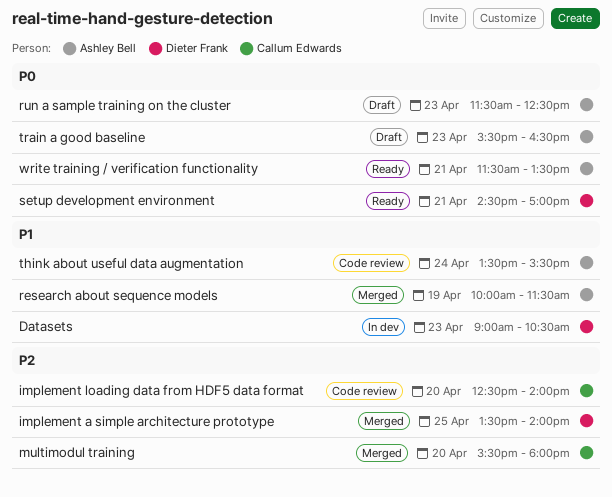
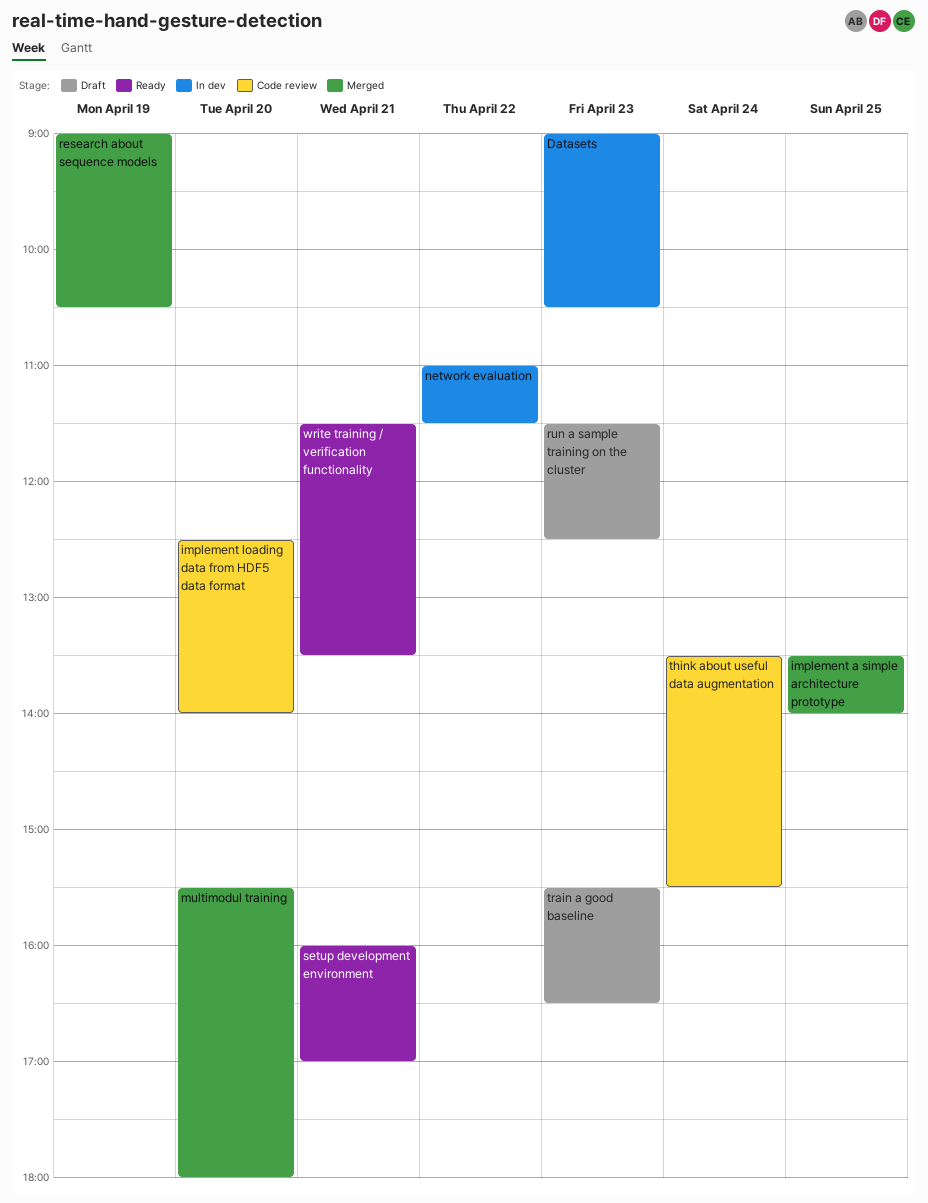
network evaluation: none -> present
research about sequence models, begins: 10:00 -> 09:00
research about sequence models, ends: 11:30 -> 10:30
setup development environment, begins: 14:30 -> 16:00

